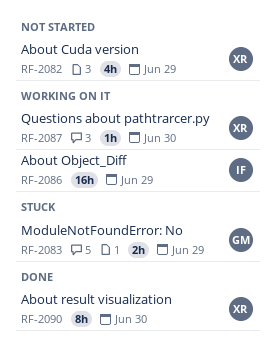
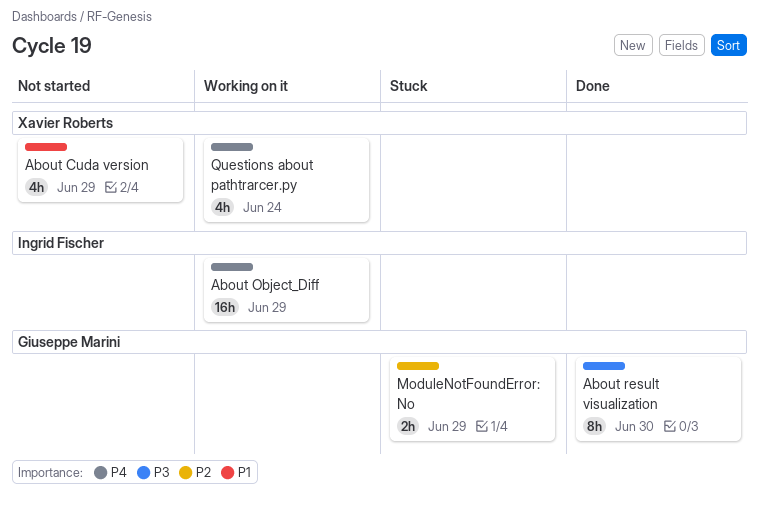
About result visualization, owner: Xavier Roberts -> Giuseppe Marini
Questions about pathtrarcer.py, estimate: 1h -> 4h
Questions about pathtrarcer.py, due: Jun 30 -> Jun 24

